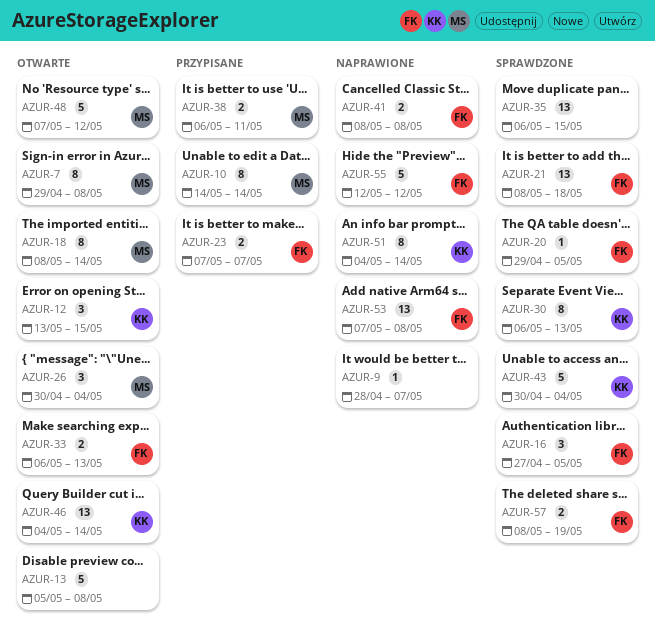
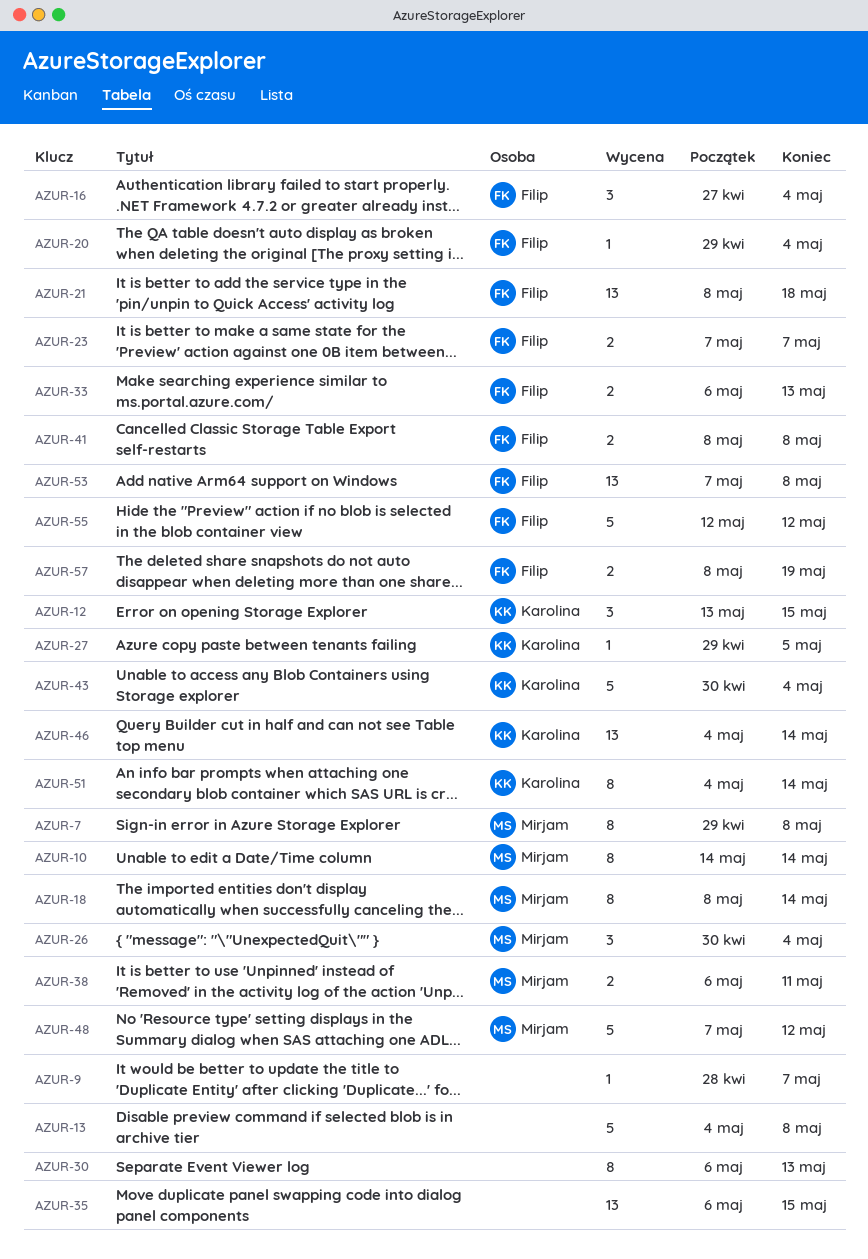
AZUR-13, start: May 5 -> May 4
AZUR-16, due: May 5 -> May 4
AZUR-20, due: May 5 -> May 4
AZUR-27: none -> present
AZUR-30, owner: Karolina -> none

